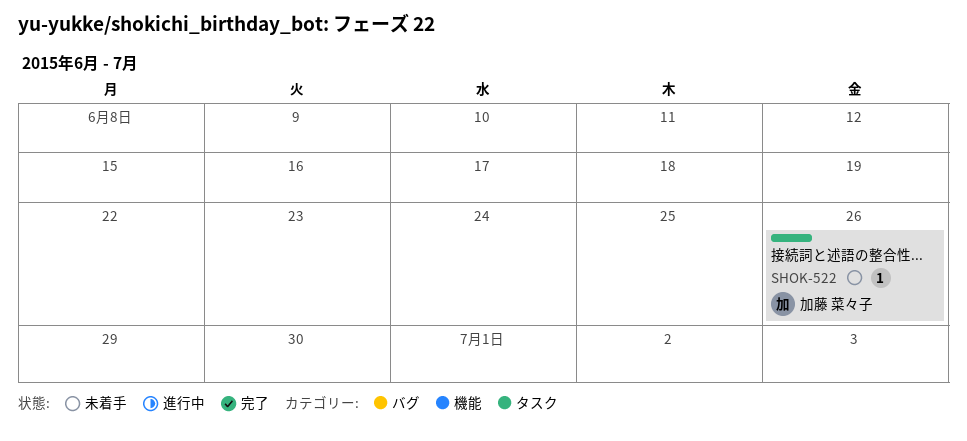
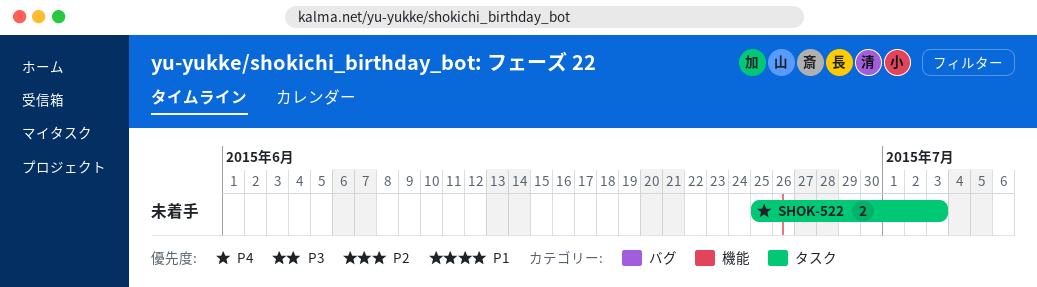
SHOK-522, estimate: 1 -> 2
SHOK-522, due: Jun 26 -> Jul 3

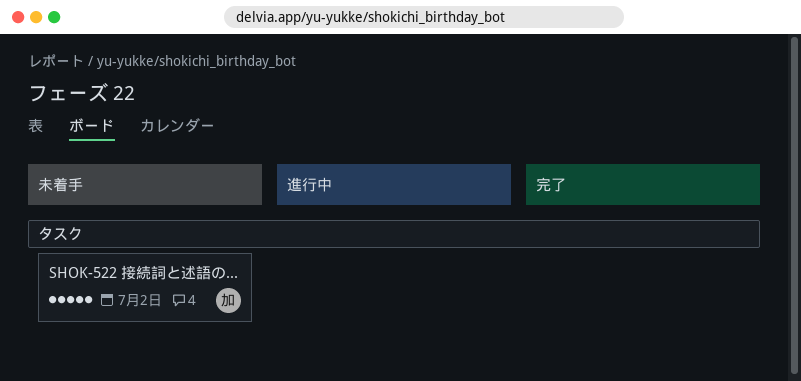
SHOK-522, estimate: 2 -> 5
SHOK-522, due: Jul 3 -> Jul 2

